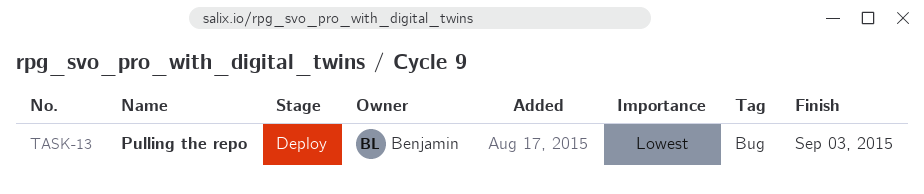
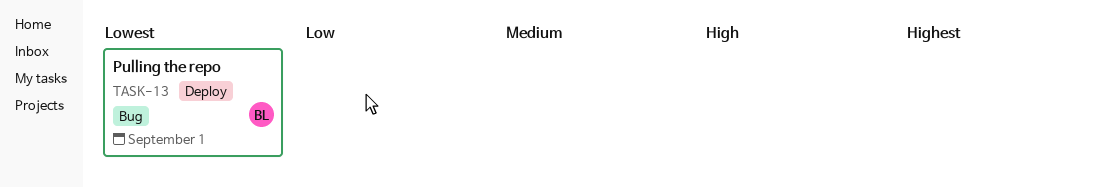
TASK-13, due: Sep 3 -> Sep 1

